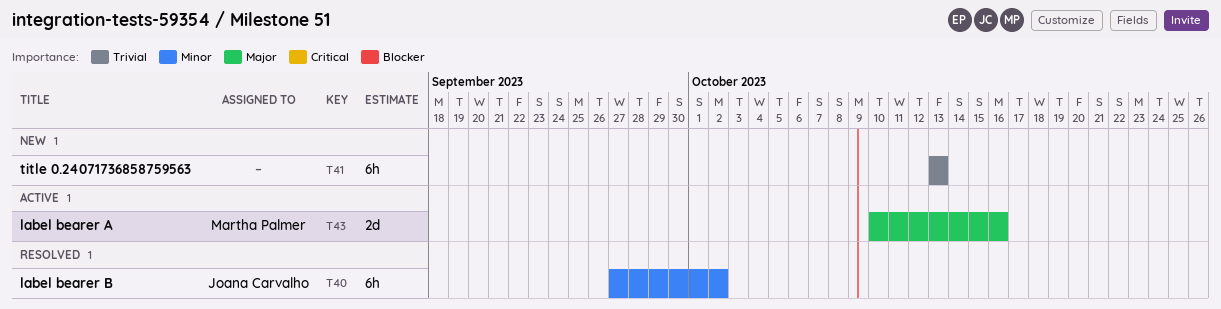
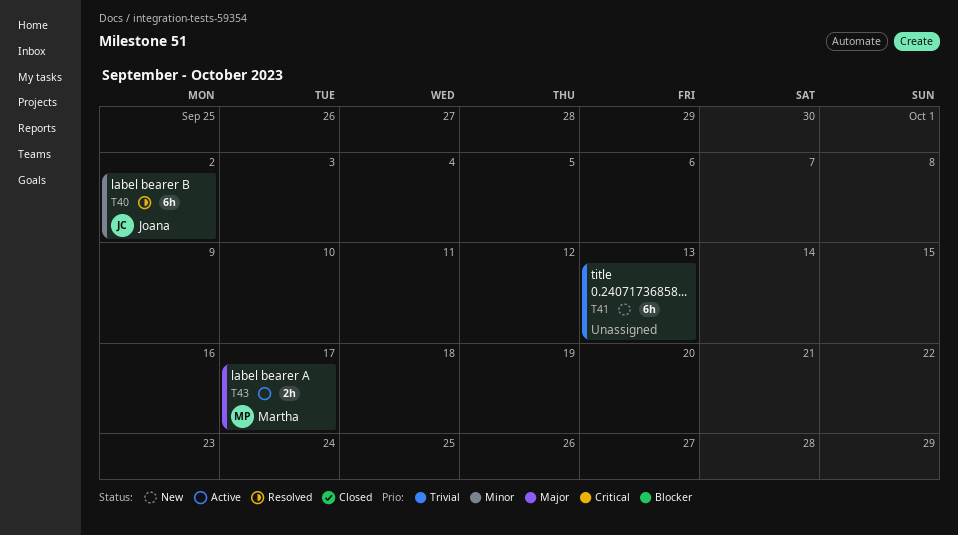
T43, estimate: 2d -> 2h
T43, due: Oct 16 -> Oct 17

